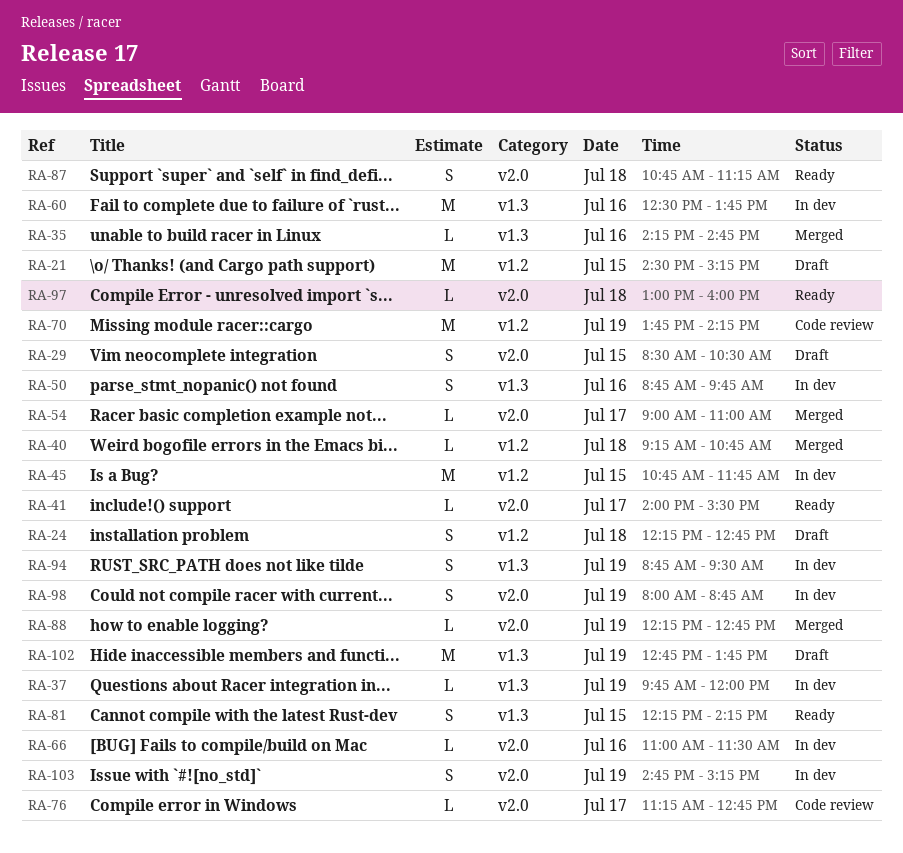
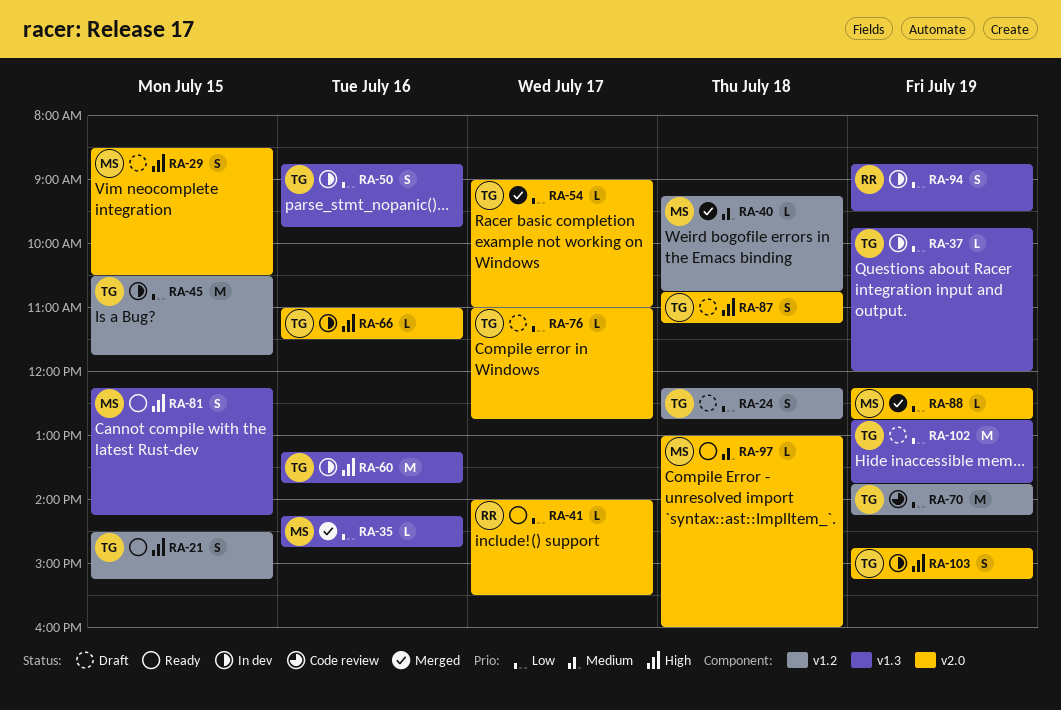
RA-21, status: Draft -> Ready
RA-21, estimate: M -> S
RA-45, begins: 10:45 -> 10:30
RA-60, begins: 12:30 -> 13:15
RA-76, status: Code review -> Draft
RA-76, begins: 11:15 -> 11:00
RA-87, status: Ready -> Draft
RA-98: present -> none

